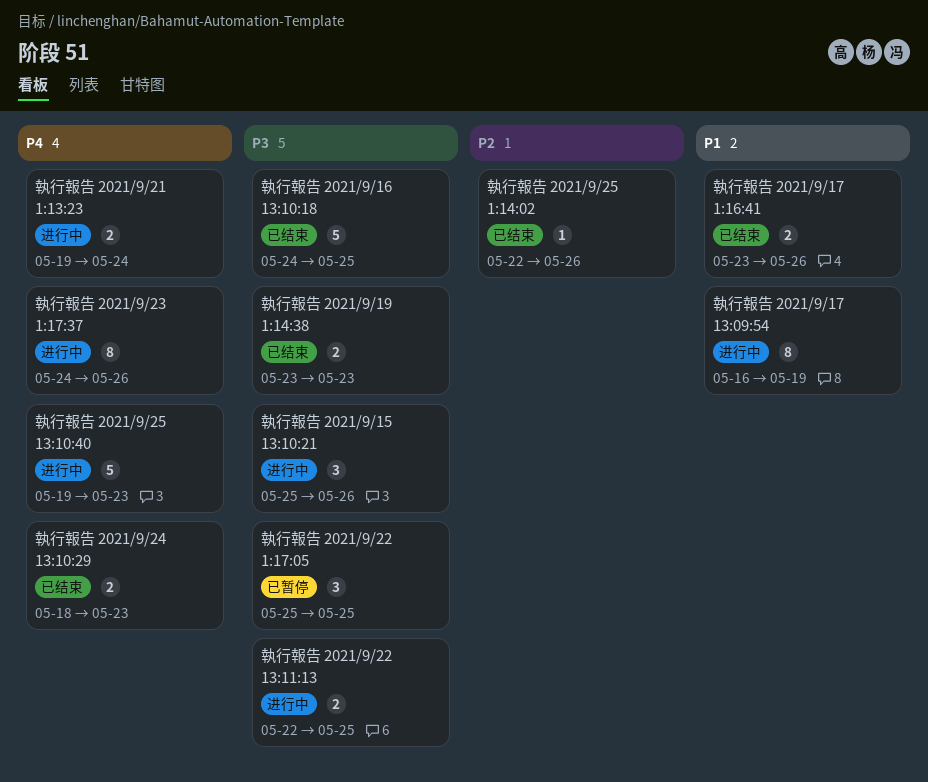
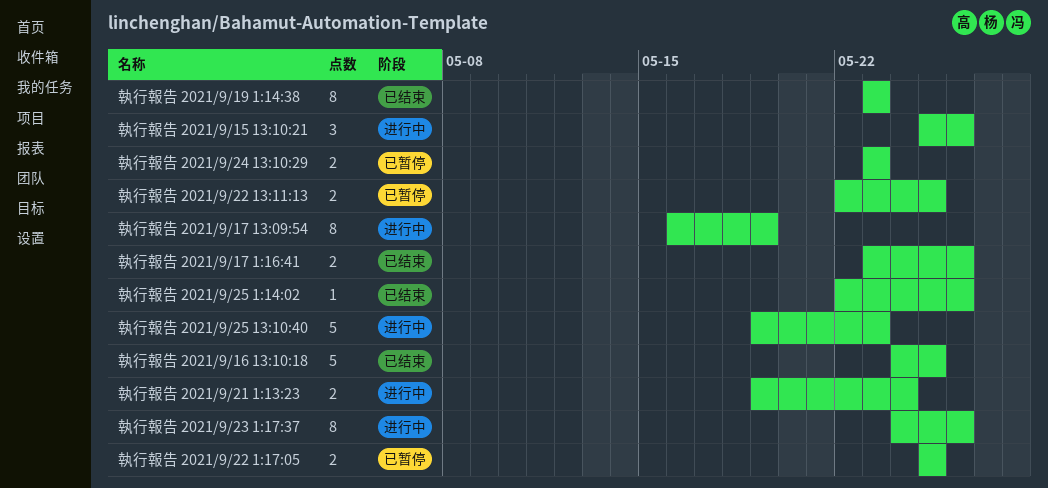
執行報告 2021/9/19 1:14:38, estimate: 2 -> 8
執行報告 2021/9/22 13:11:13, status: 进行中 -> 已暂停
執行報告 2021/9/22 1:17:05, estimate: 3 -> 2
執行報告 2021/9/24 13:10:29, status: 已结束 -> 已暂停
執行報告 2021/9/24 13:10:29, start: May 18 -> May 23

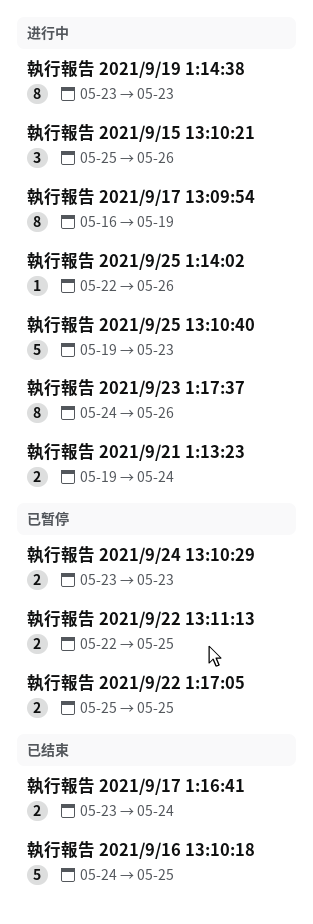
執行報告 2021/9/17 1:16:41, due: May 26 -> May 24
執行報告 2021/9/19 1:14:38, status: 已结束 -> 进行中
執行報告 2021/9/25 1:14:02, status: 已结束 -> 进行中

